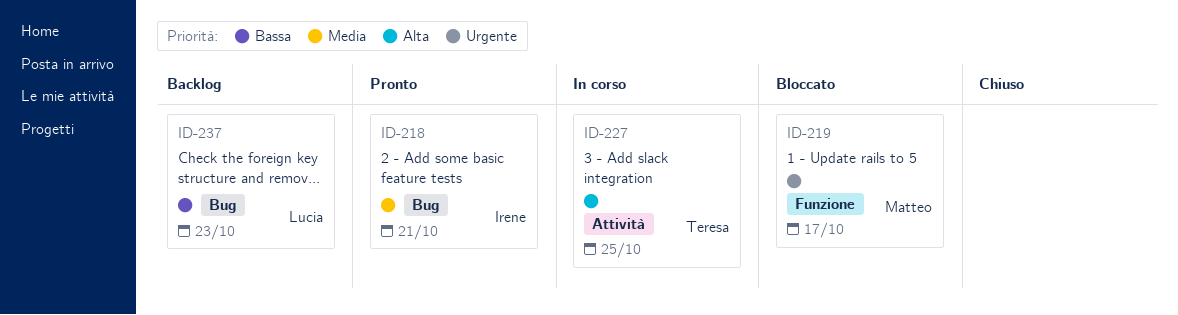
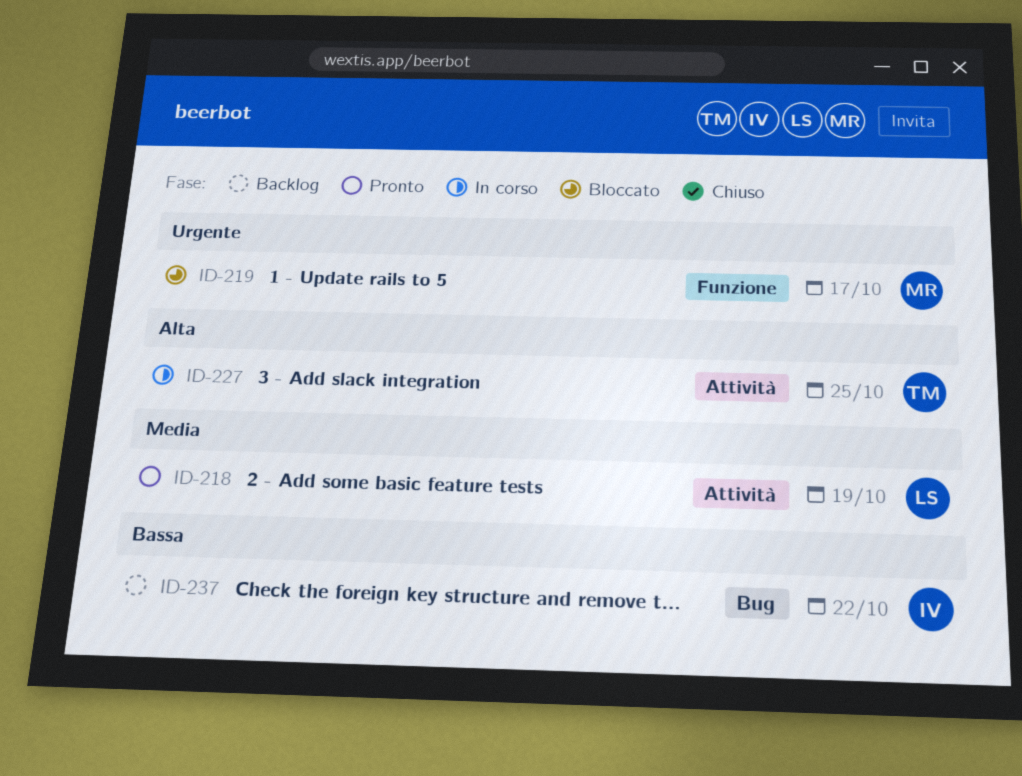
ID-218, owner: Irene -> Lucia
ID-218, label: Bug -> Attività
ID-218, due: Oct 21 -> Oct 19
ID-237, owner: Lucia -> Irene
ID-237, due: Oct 23 -> Oct 22

